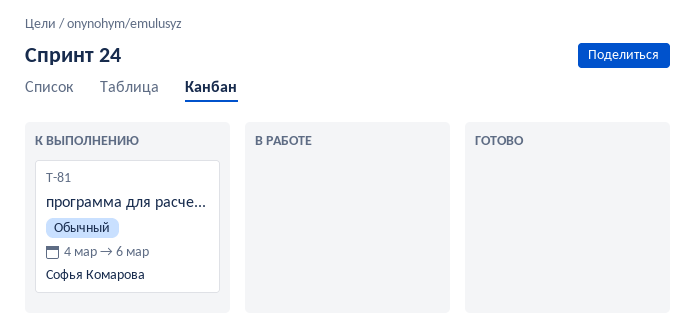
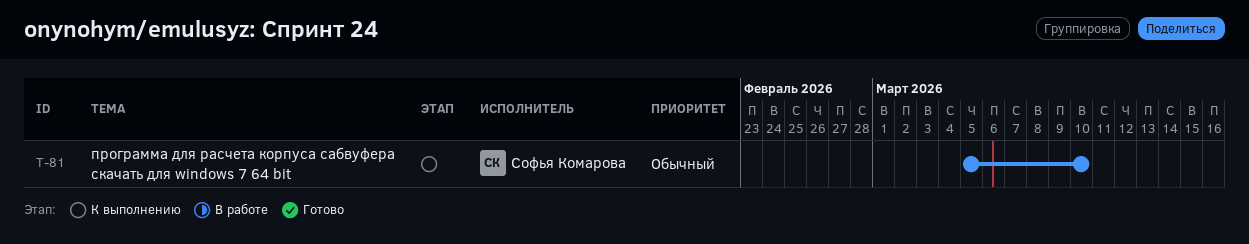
T-81, start: Mar 4 -> Mar 5
T-81, due: Mar 6 -> Mar 10

